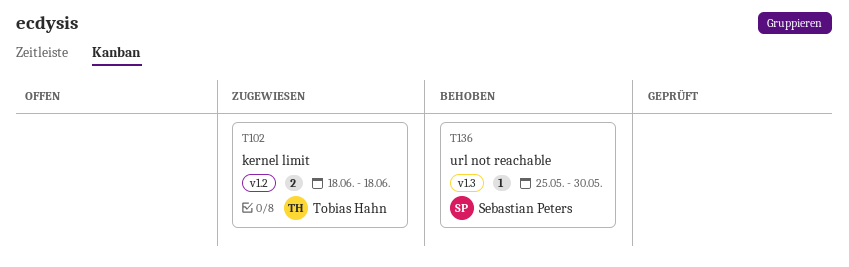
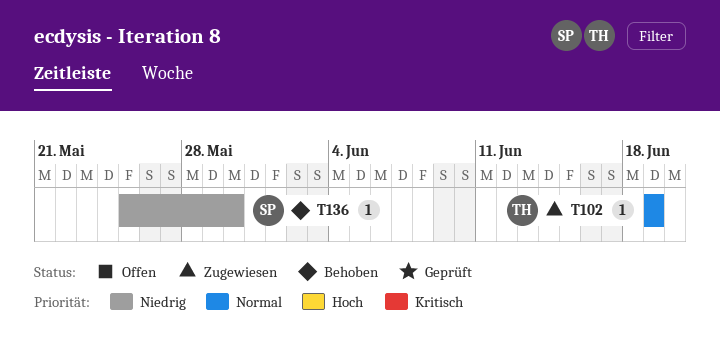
T102, estimate: 2 -> 1
T102, start: Jun 18 -> Jun 19
T102, due: Jun 18 -> Jun 19

